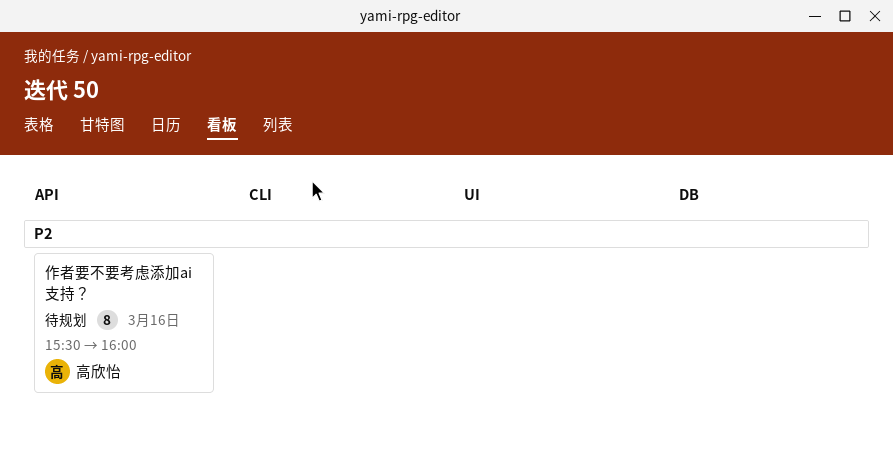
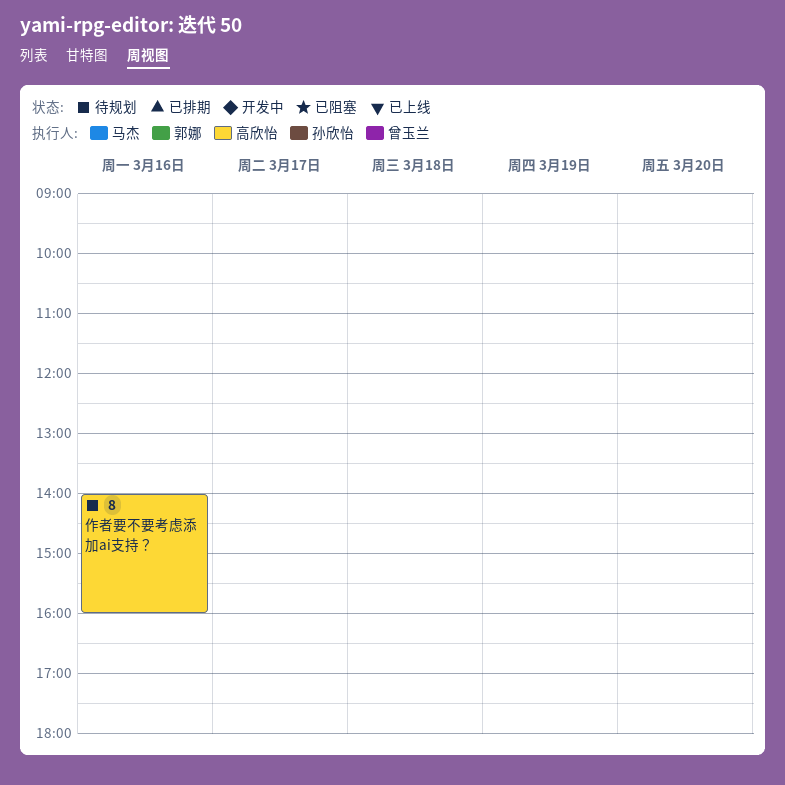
作者要不要考虑添加ai支持？, begins: 15:30 -> 14:00

